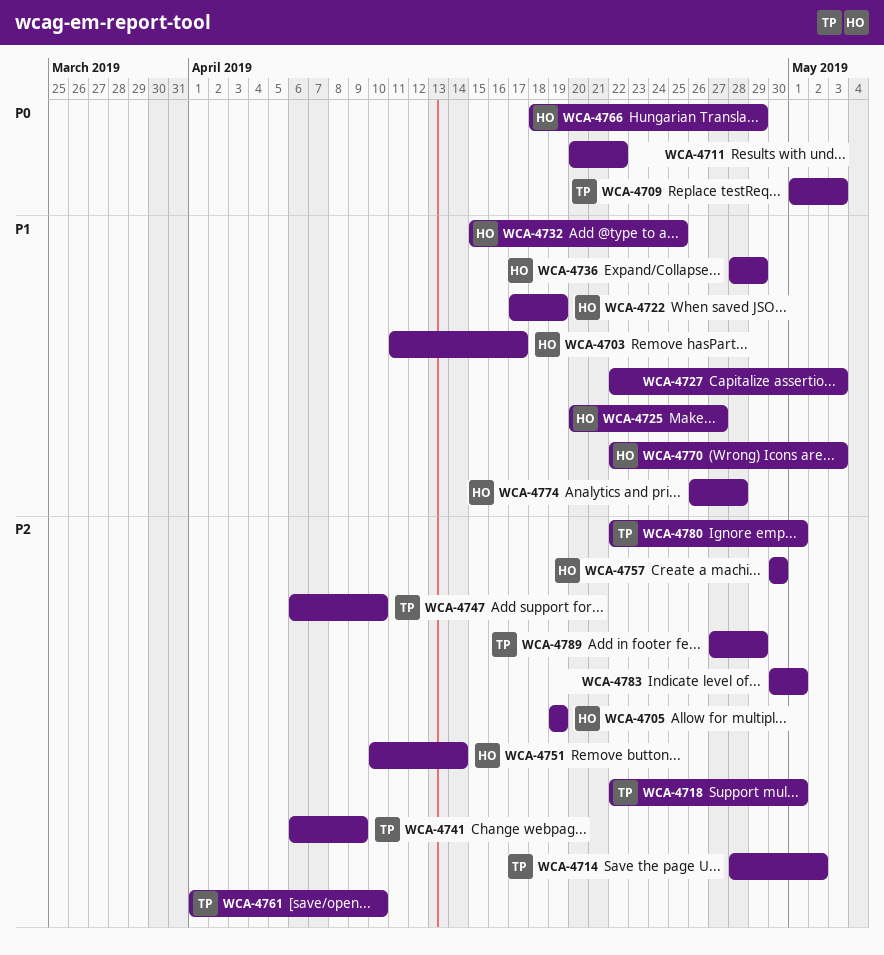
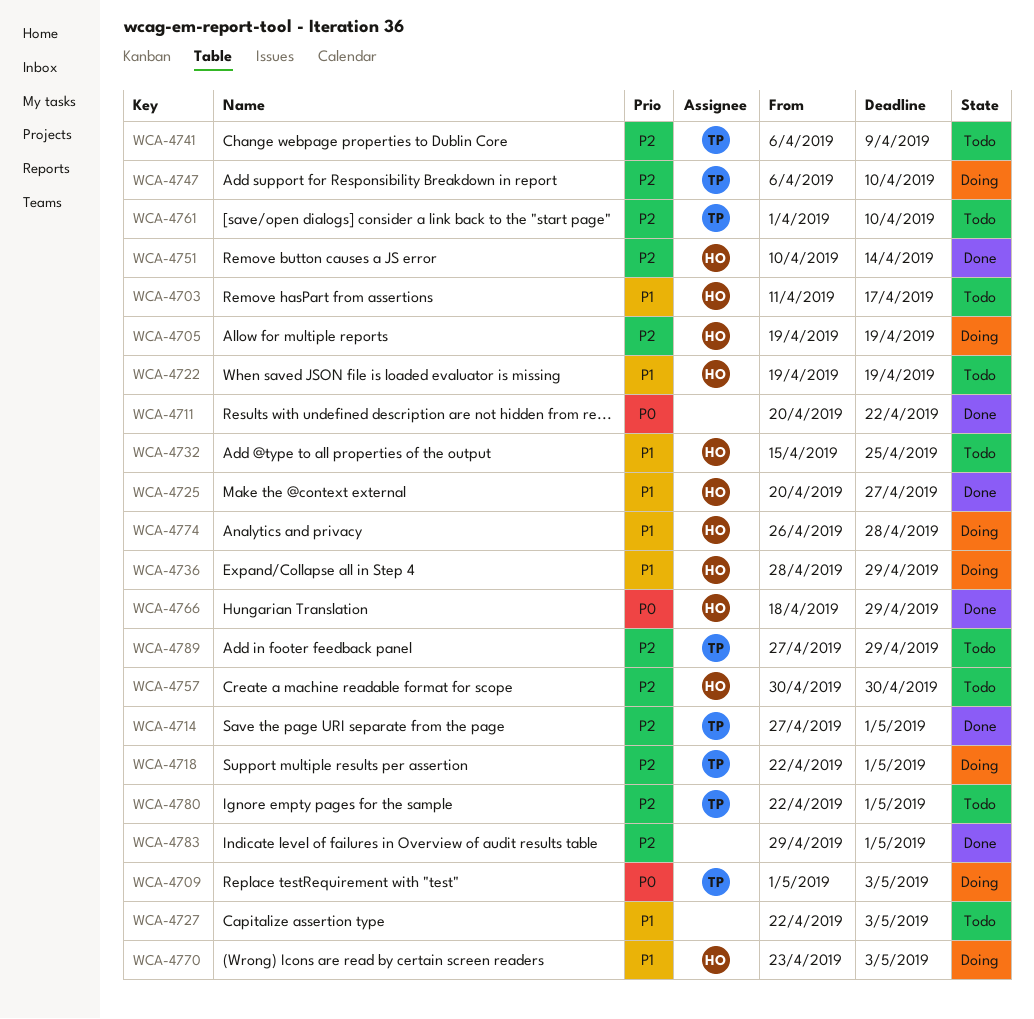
WCA-4714, start: Apr 28 -> Apr 27
WCA-4714, due: May 2 -> May 1
WCA-4722, start: Apr 17 -> Apr 19
WCA-4770, start: Apr 22 -> Apr 23
WCA-4783, start: Apr 30 -> Apr 29

